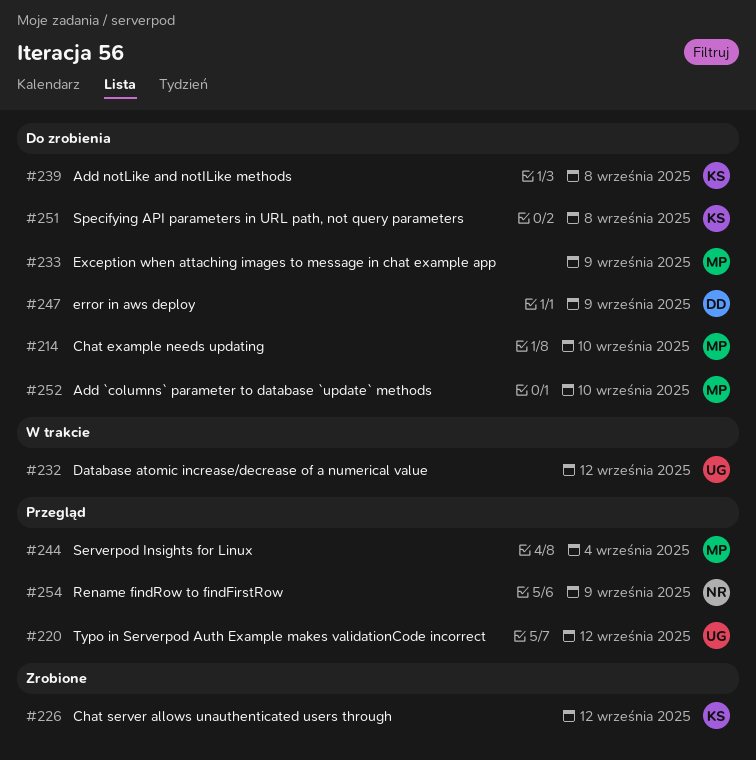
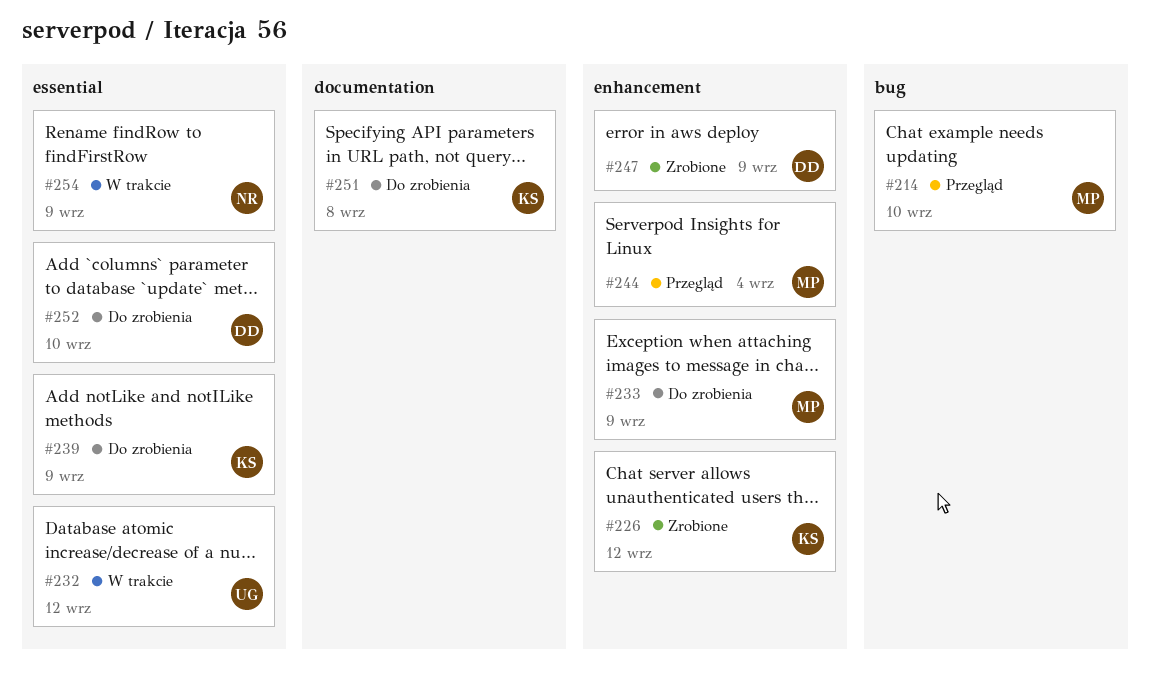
#214, status: Do zrobienia -> Przegląd
#220: present -> none
#239, due: Sep 8 -> Sep 9
#247, status: Do zrobienia -> Zrobione
#252, owner: MP -> DD
#254, status: Przegląd -> W trakcie

